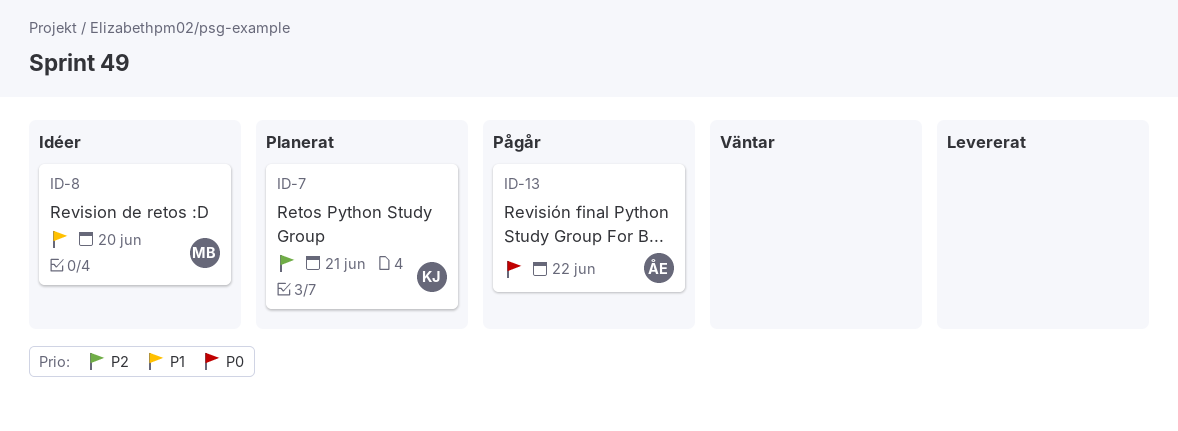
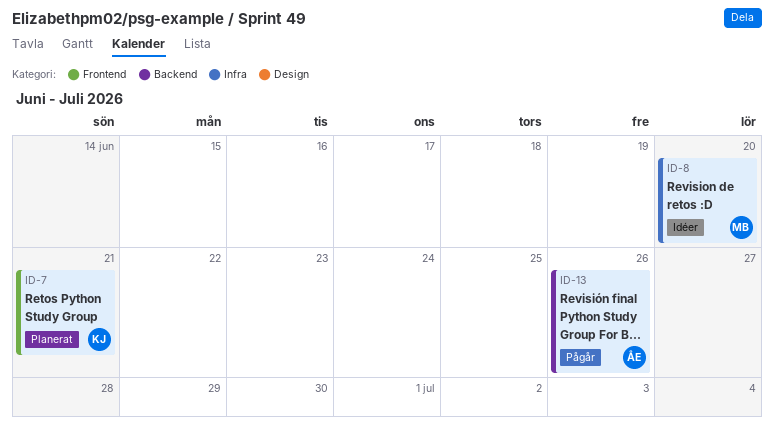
ID-13, due: Jun 22 -> Jun 26

